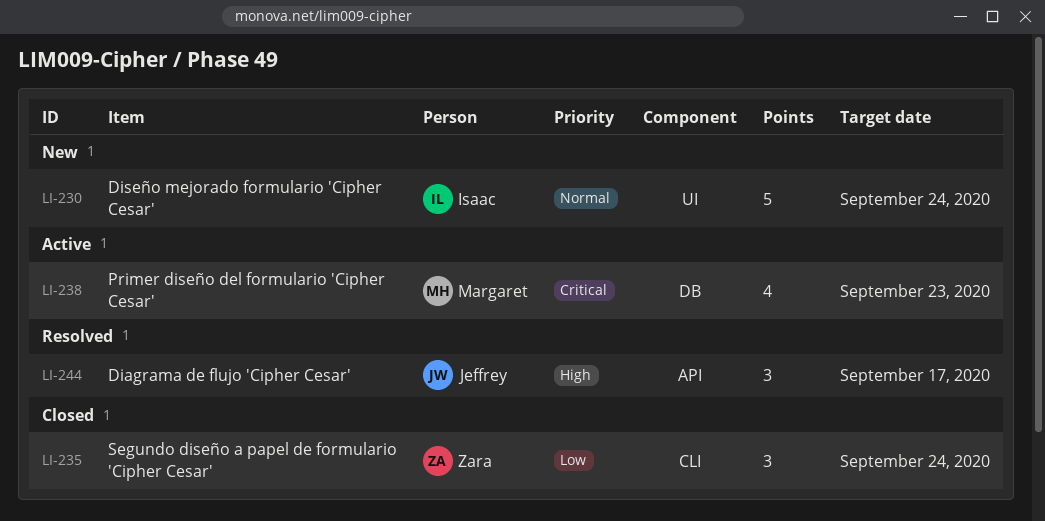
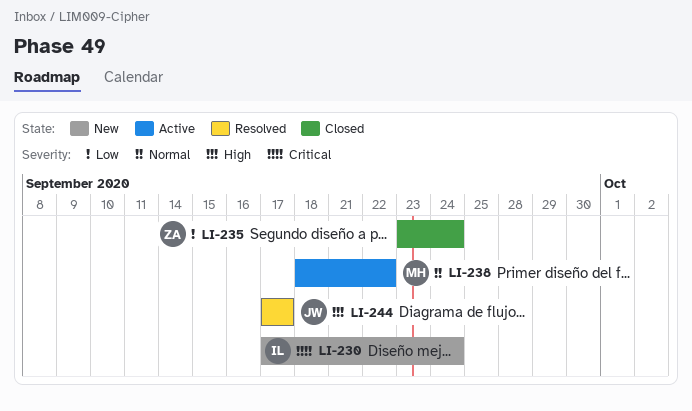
LI-230, priority: Normal -> Critical
LI-238, priority: Critical -> Normal
LI-238, due: Sep 23 -> Sep 22

